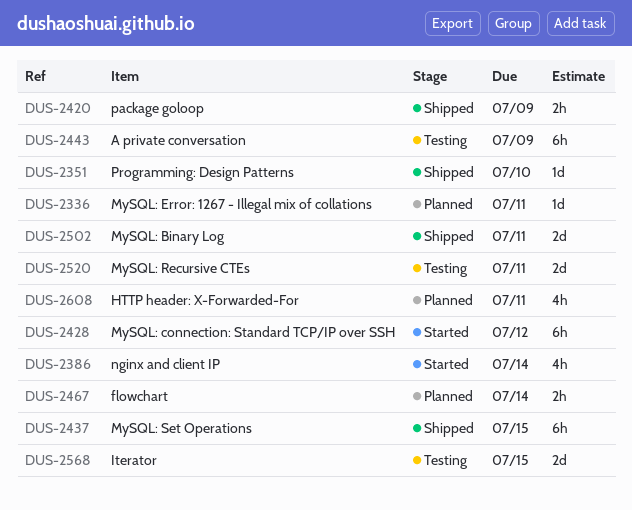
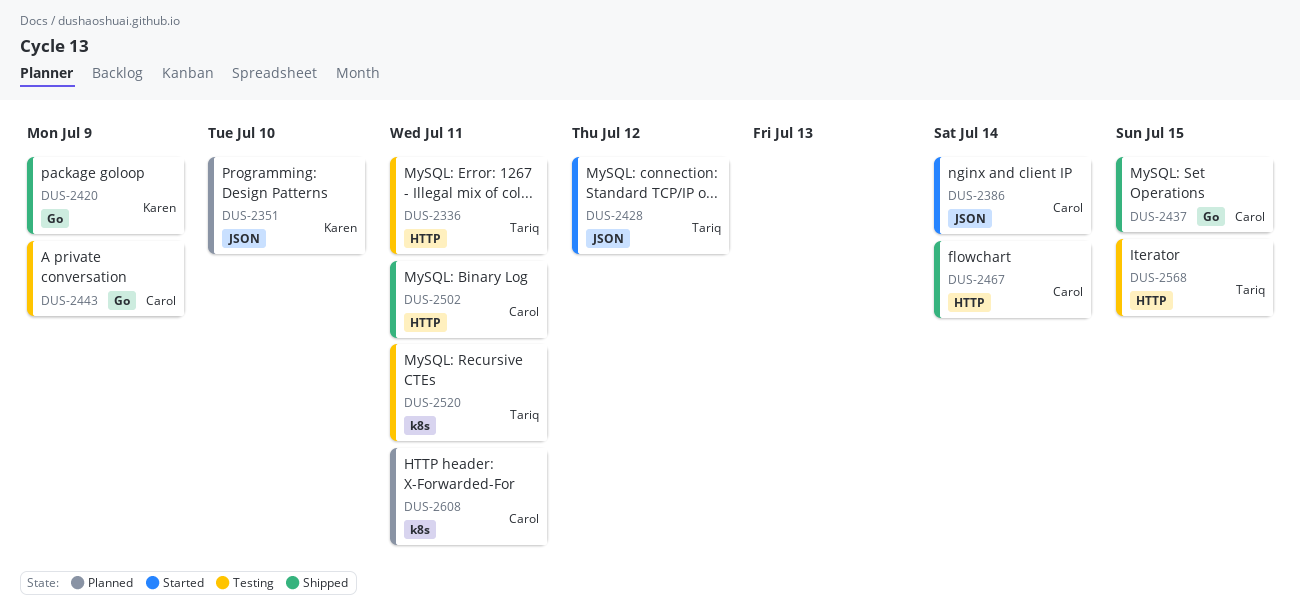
DUS-2336, status: Planned -> Testing
DUS-2351, status: Shipped -> Planned
DUS-2467, status: Planned -> Shipped

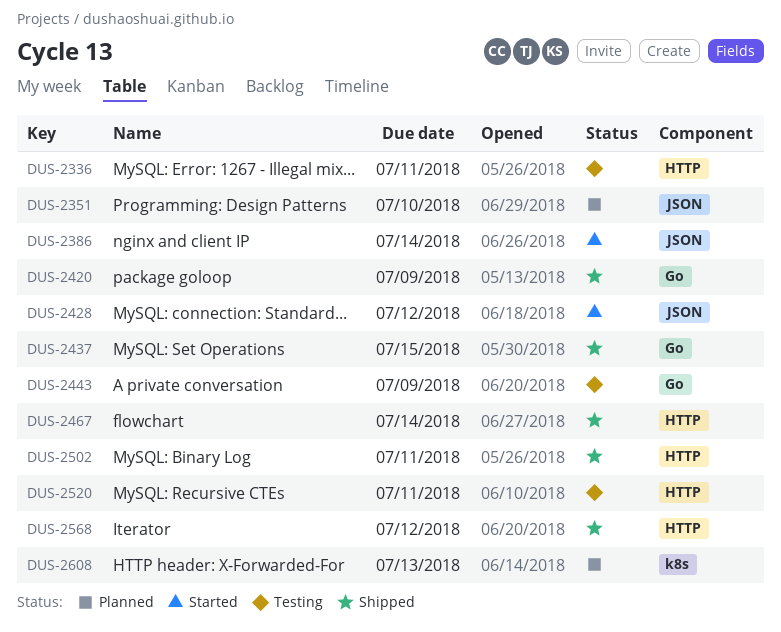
DUS-2520, label: k8s -> HTTP
DUS-2568, status: Testing -> Shipped
DUS-2568, due: Jul 15 -> Jul 12
DUS-2608, due: Jul 11 -> Jul 13

